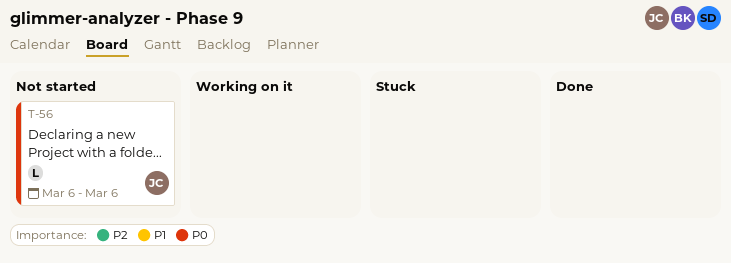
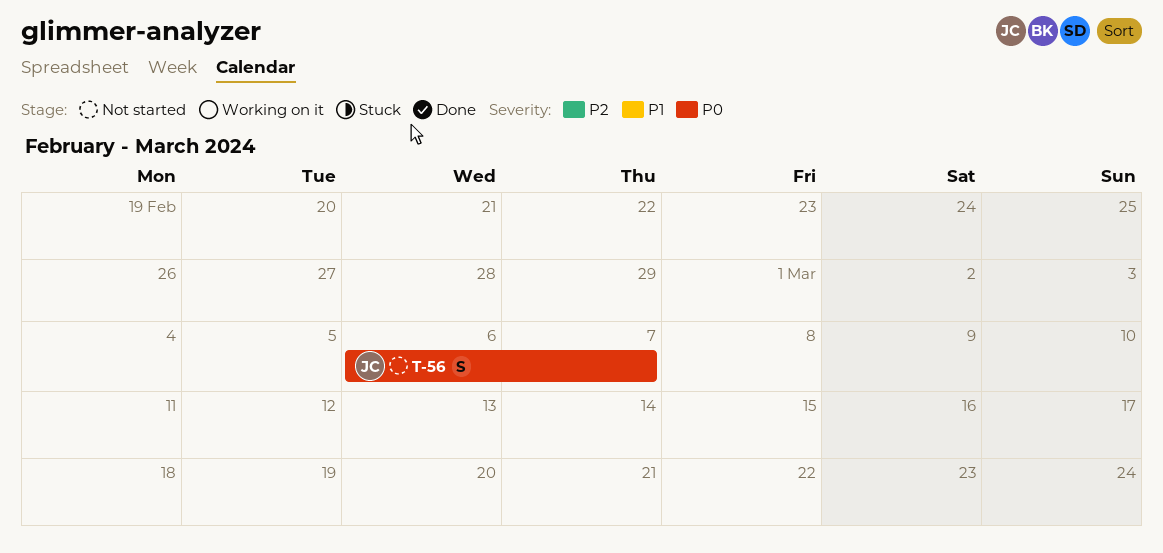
T-56, estimate: L -> S
T-56, due: Mar 6 -> Mar 7

